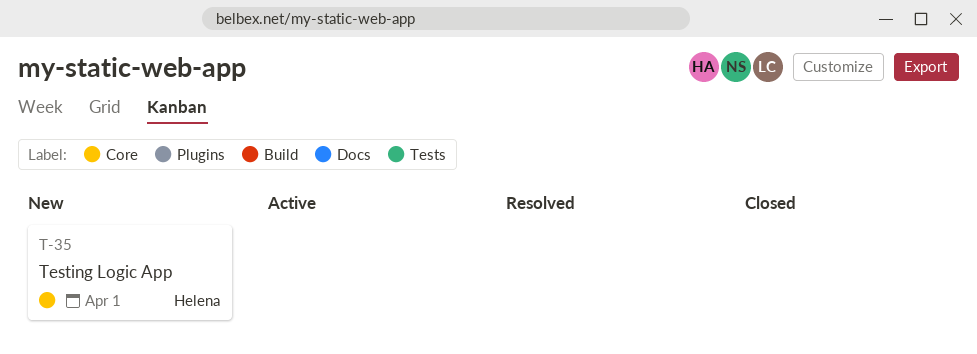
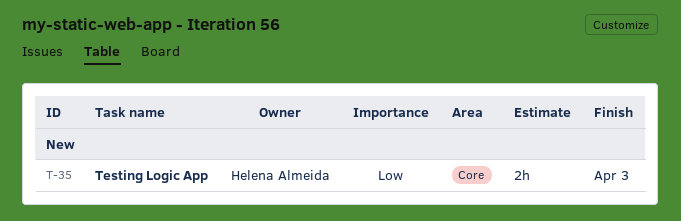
T-35, due: Apr 1 -> Apr 3

